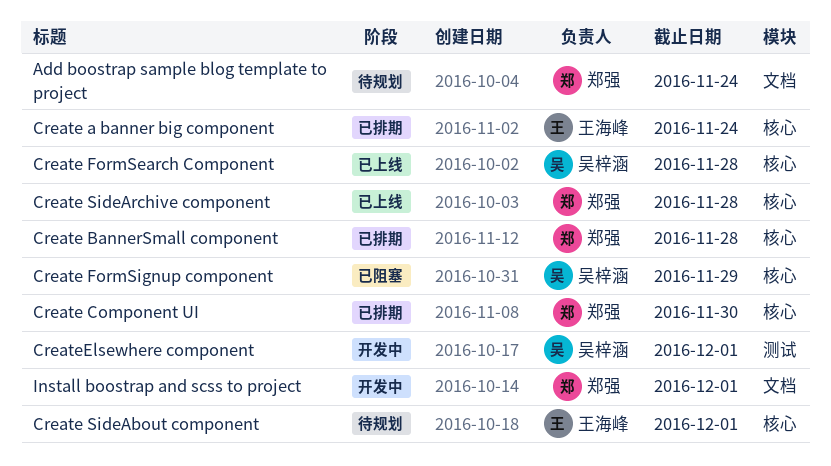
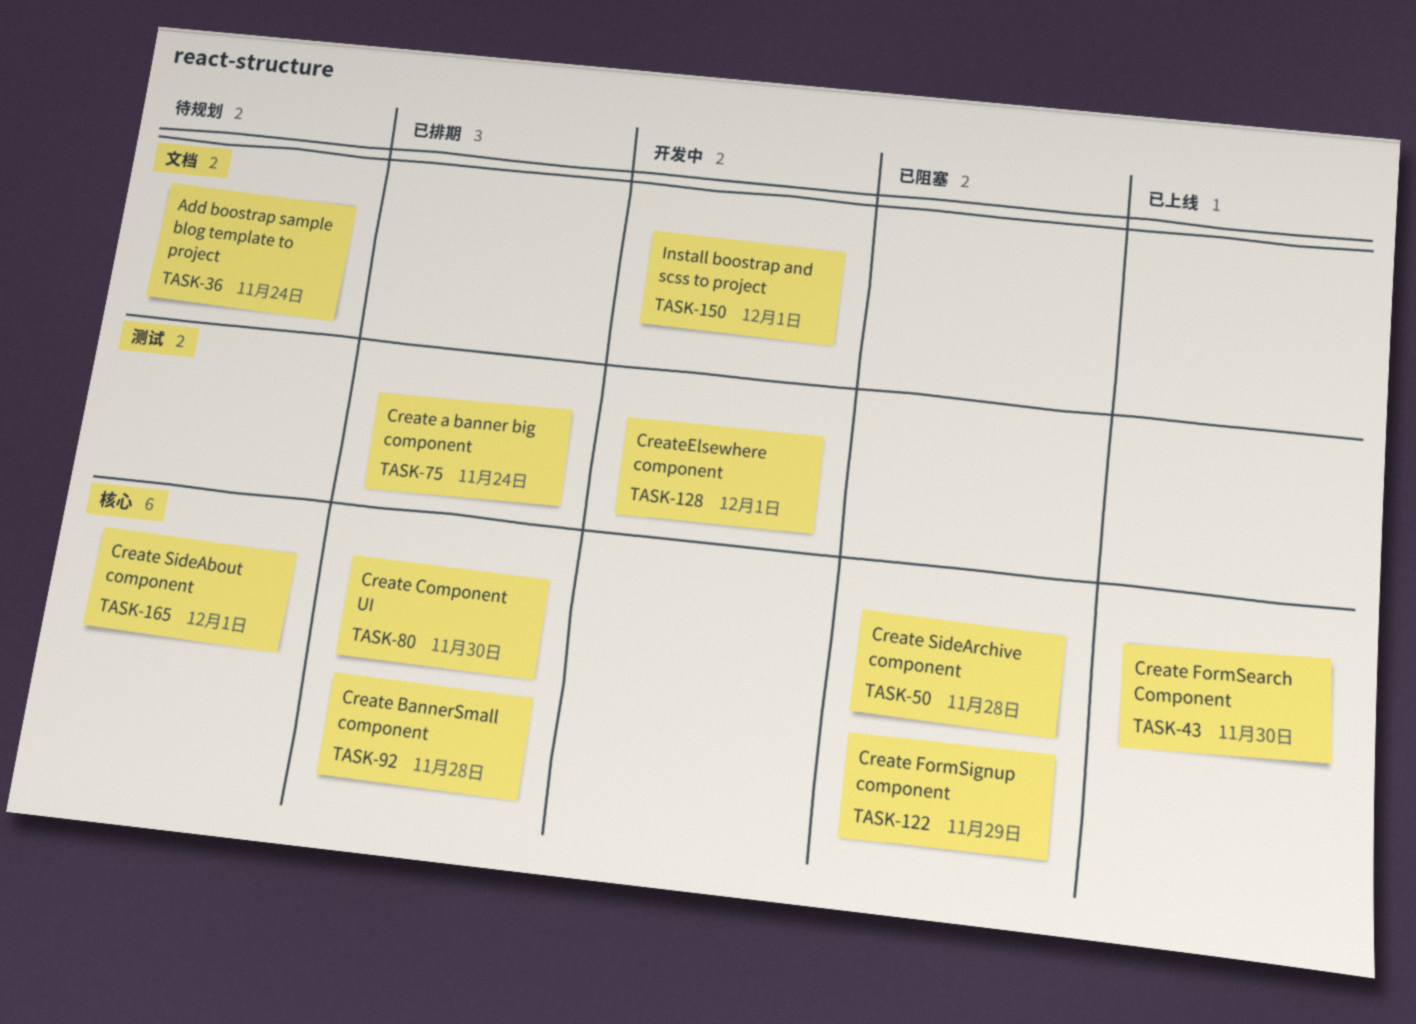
Create a banner big component, label: 核心 -> 测试
Create FormSearch Component, due: Nov 28 -> Nov 30
Create SideArchive component, status: 已上线 -> 已阻塞

